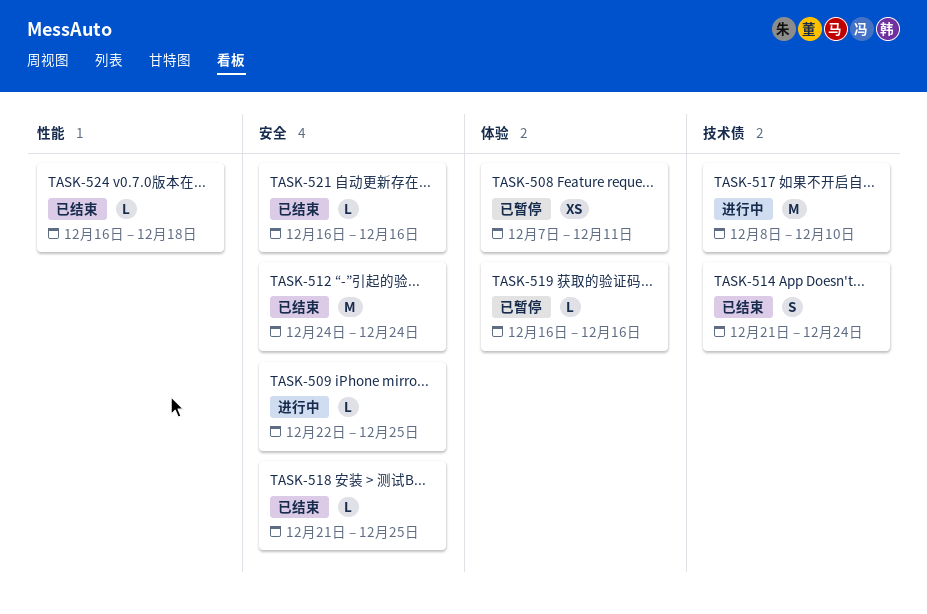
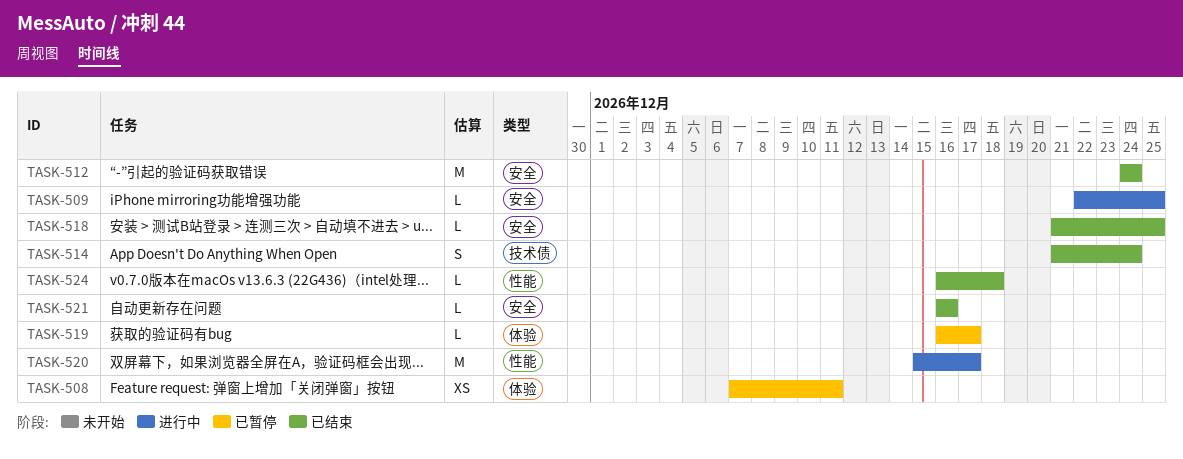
TASK-517: present -> none
TASK-519, due: Dec 16 -> Dec 17
TASK-520: none -> present

